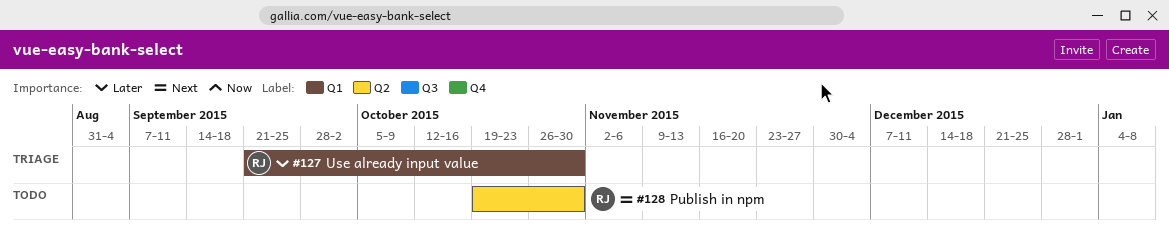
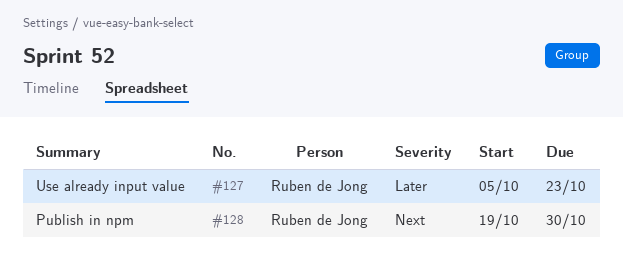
#127, start: Sep 21 -> Oct 5
#127, due: Oct 30 -> Oct 23

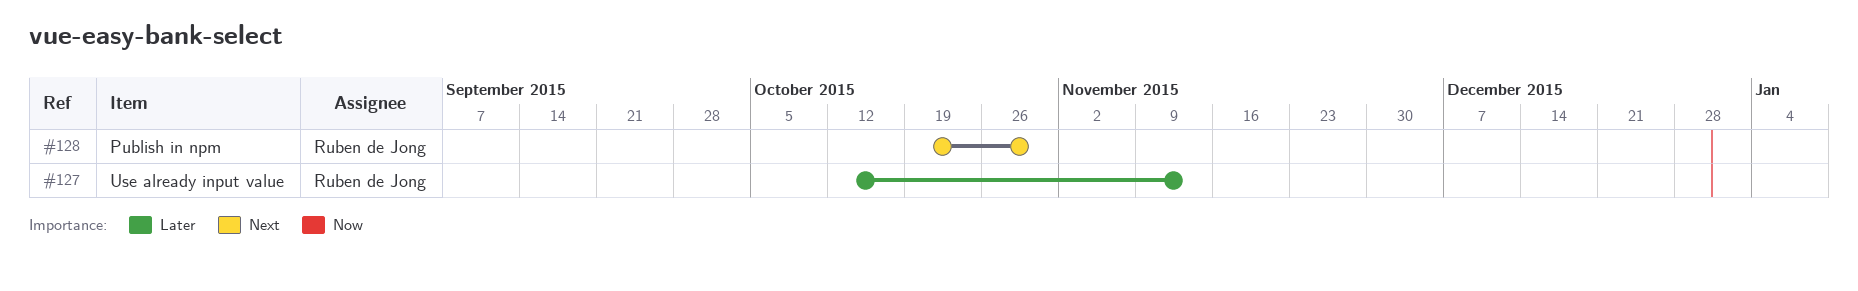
#127, start: Oct 5 -> Oct 12
#127, due: Oct 23 -> Nov 13

